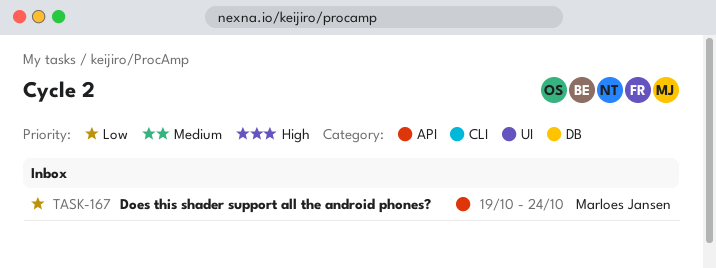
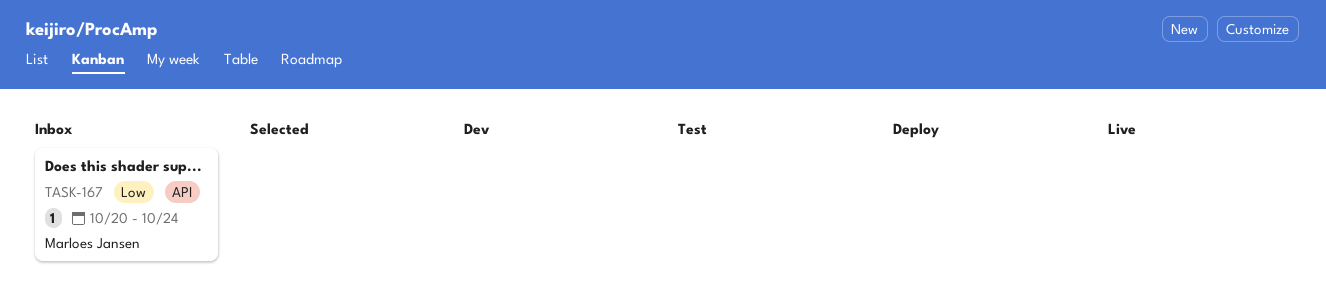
TASK-167, start: Oct 19 -> Oct 20

